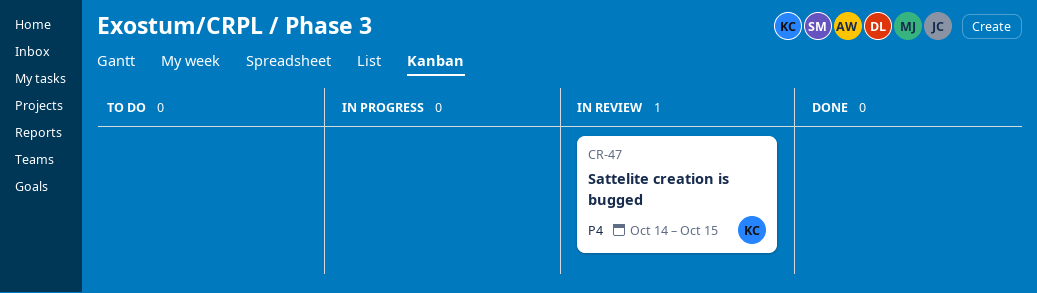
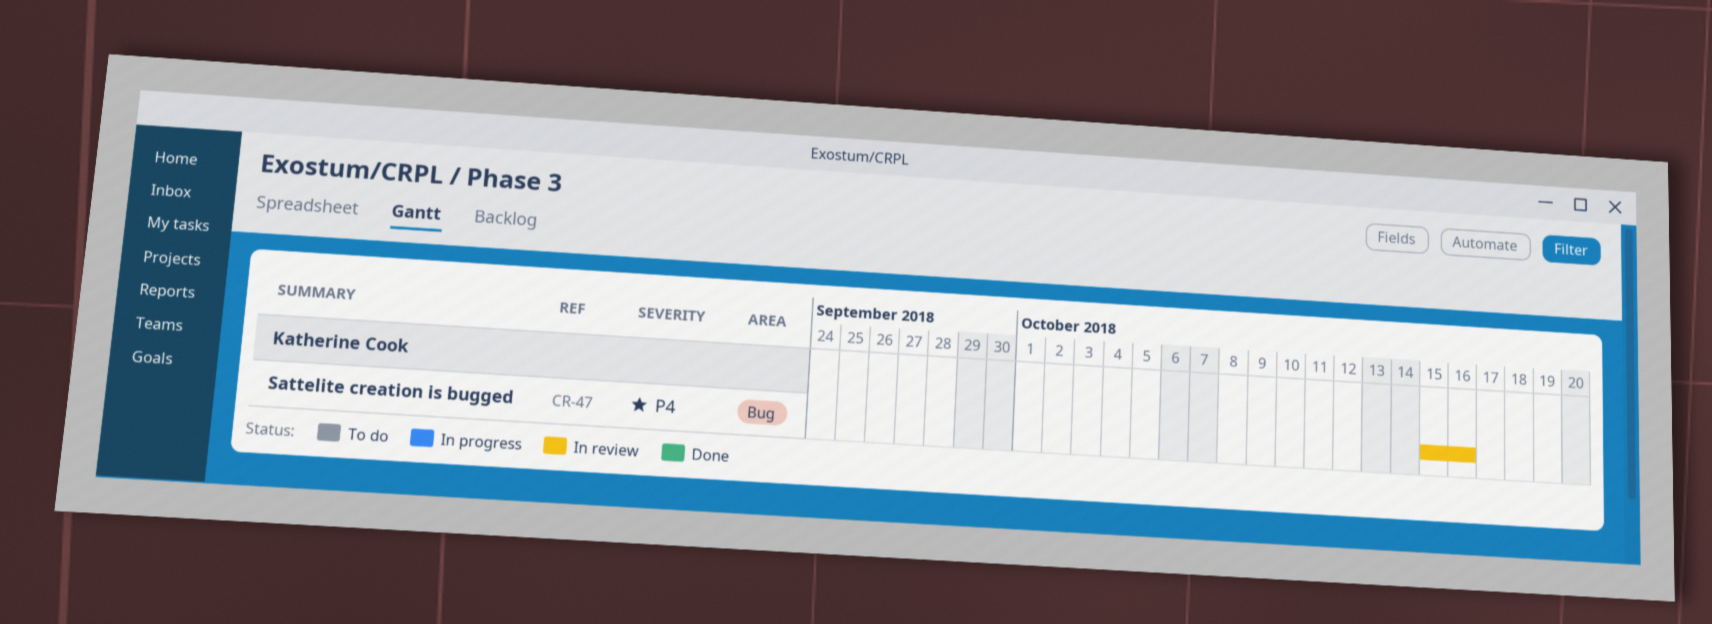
CR-47, start: Oct 14 -> Oct 15
CR-47, due: Oct 15 -> Oct 16

